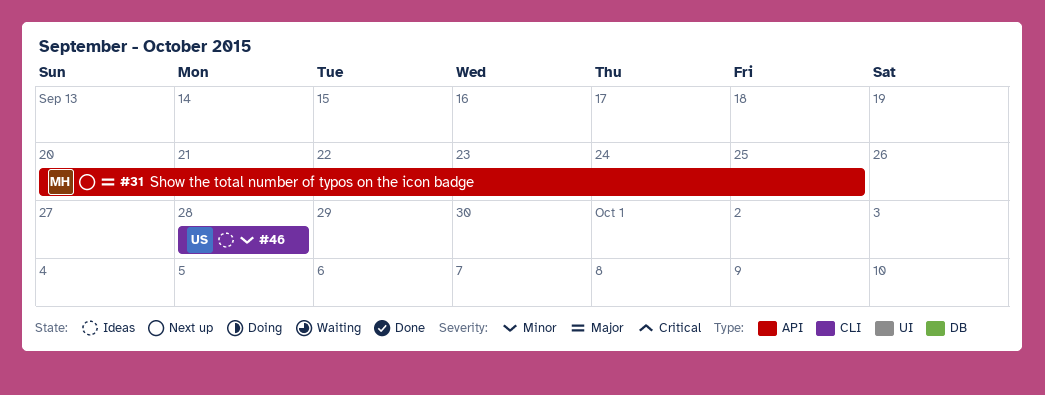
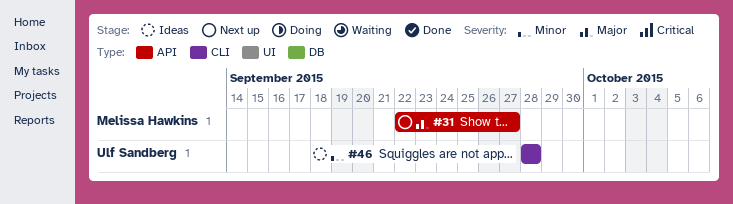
#31, start: Sep 20 -> Sep 22
#31, due: Sep 25 -> Sep 27

